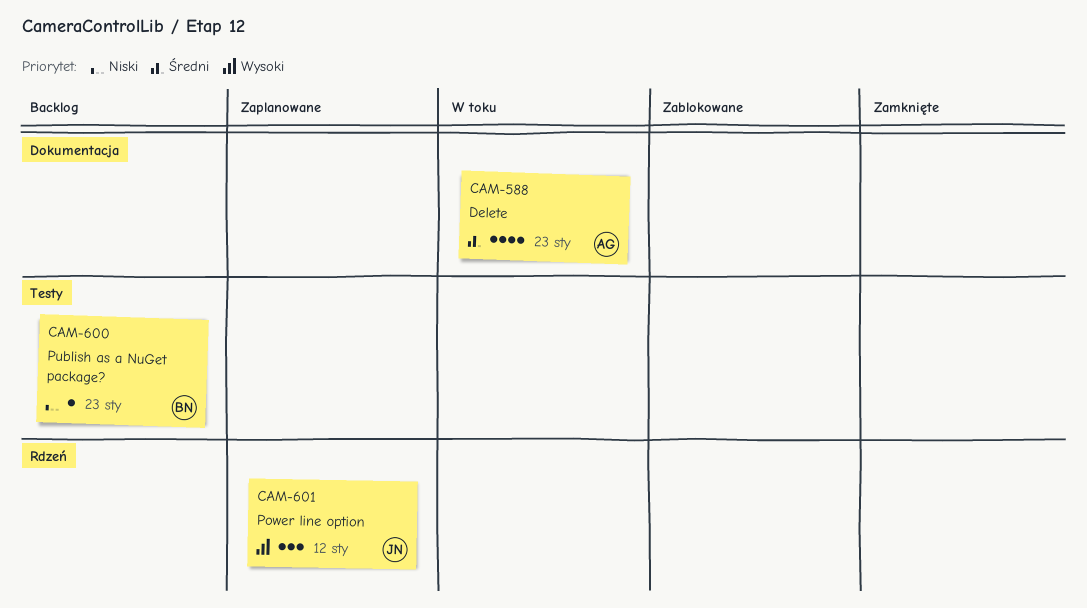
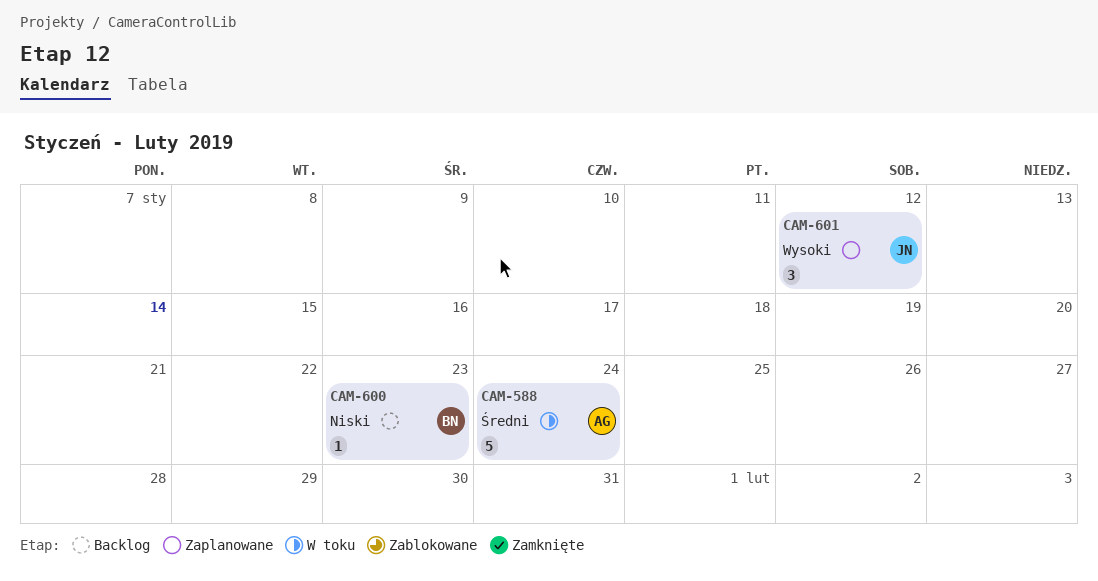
CAM-588, estimate: 4 -> 5
CAM-588, due: Jan 23 -> Jan 24

